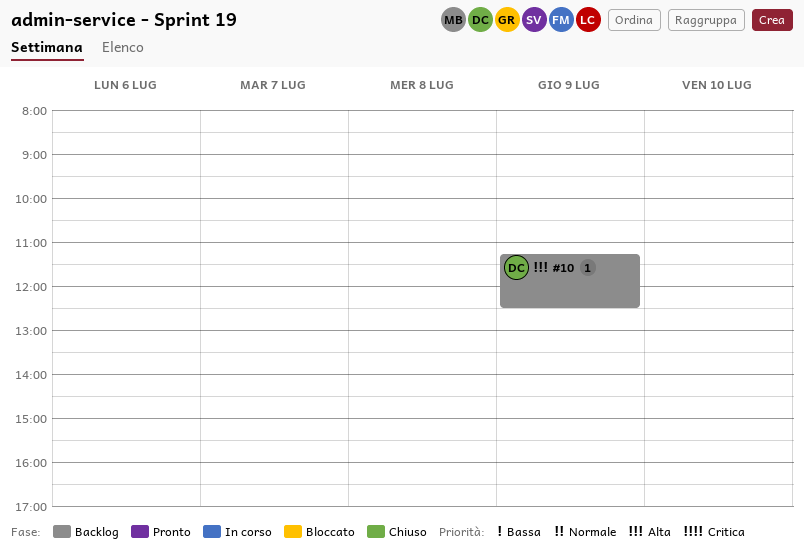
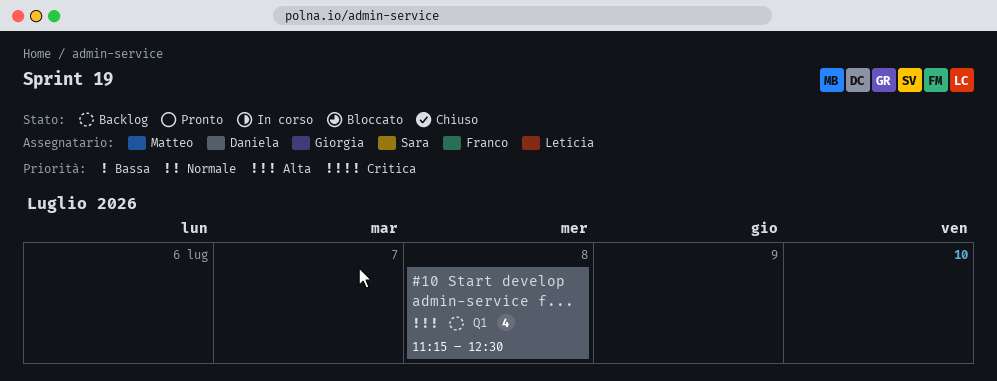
#10, estimate: 1 -> 4
#10, day: Jul 9 -> Jul 8

